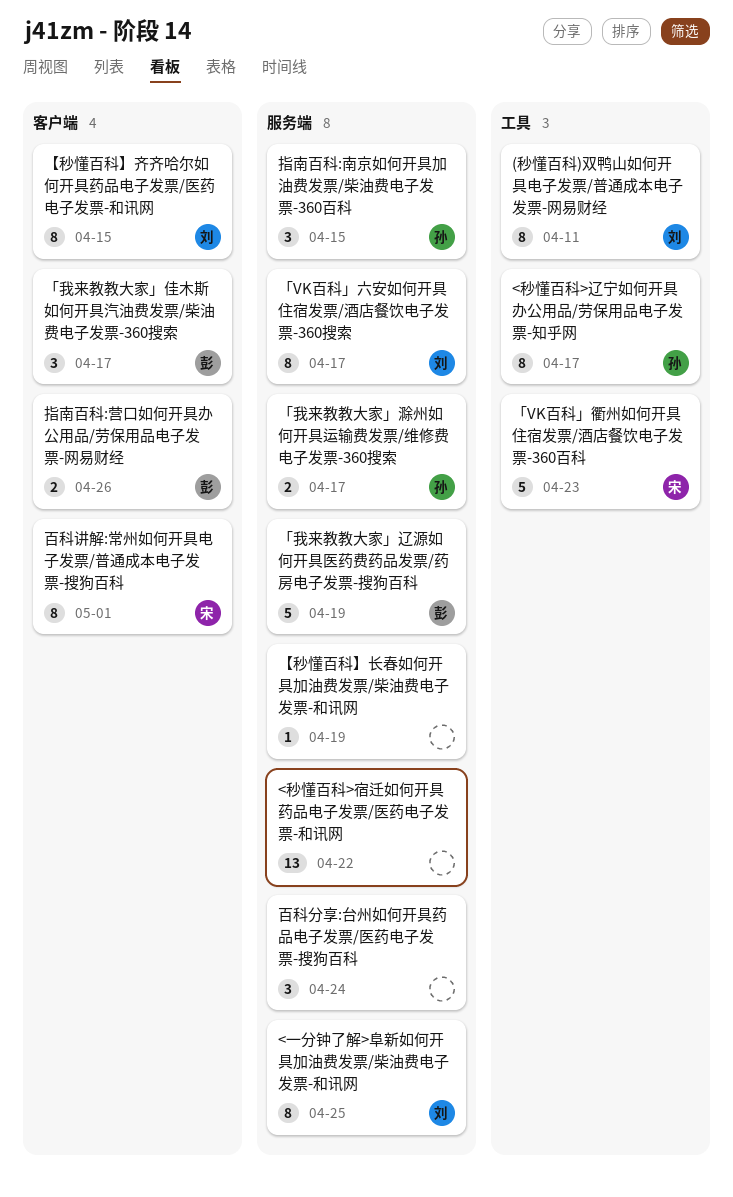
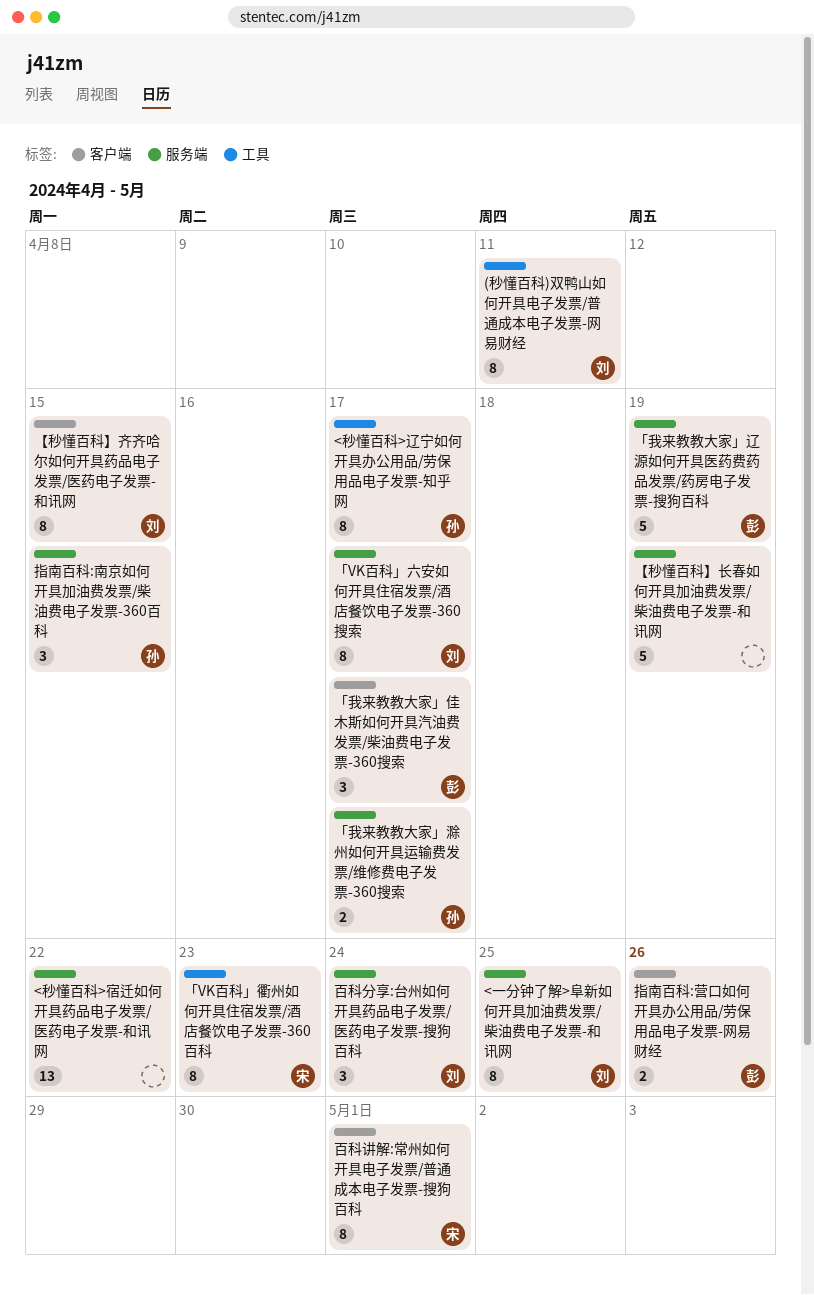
「VK百科」衢州如何开具住宿发票/酒店餐饮电子发票-360百科, estimate: 5 -> 8
【秒懂百科】长春如何开具加油费发票/柴油费电子发票-和讯网, estimate: 1 -> 5
百科分享:台州如何开具药品电子发票/医药电子发票-搜狗百科, owner: none -> 刘

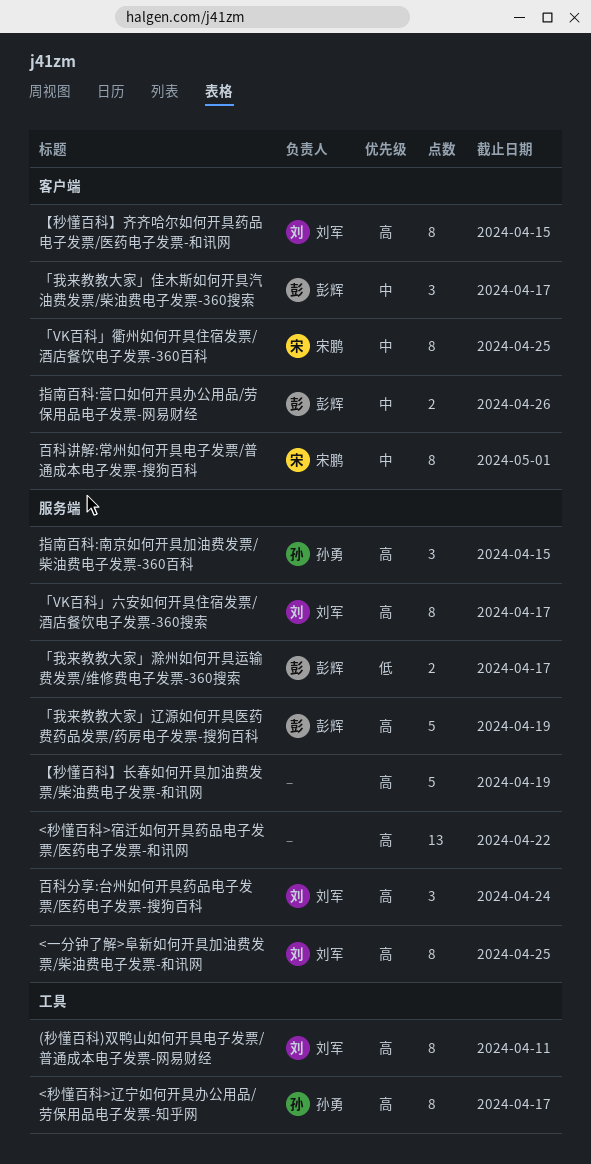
「VK百科」衢州如何开具住宿发票/酒店餐饮电子发票-360百科, label: 工具 -> 客户端
「VK百科」衢州如何开具住宿发票/酒店餐饮电子发票-360百科, due: Apr 23 -> Apr 25
「我来教教大家」滁州如何开具运输费发票/维修费电子发票-360搜索, owner: 孙勇 -> 彭辉

